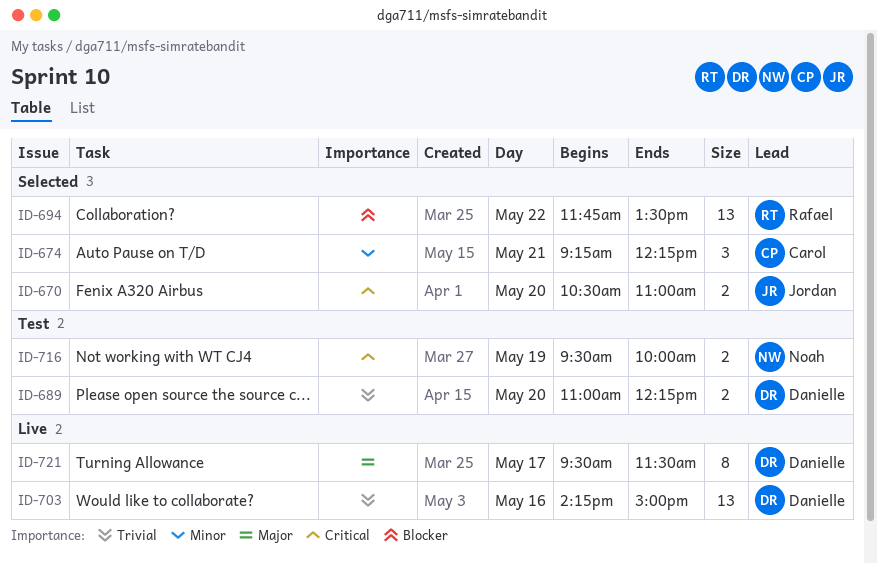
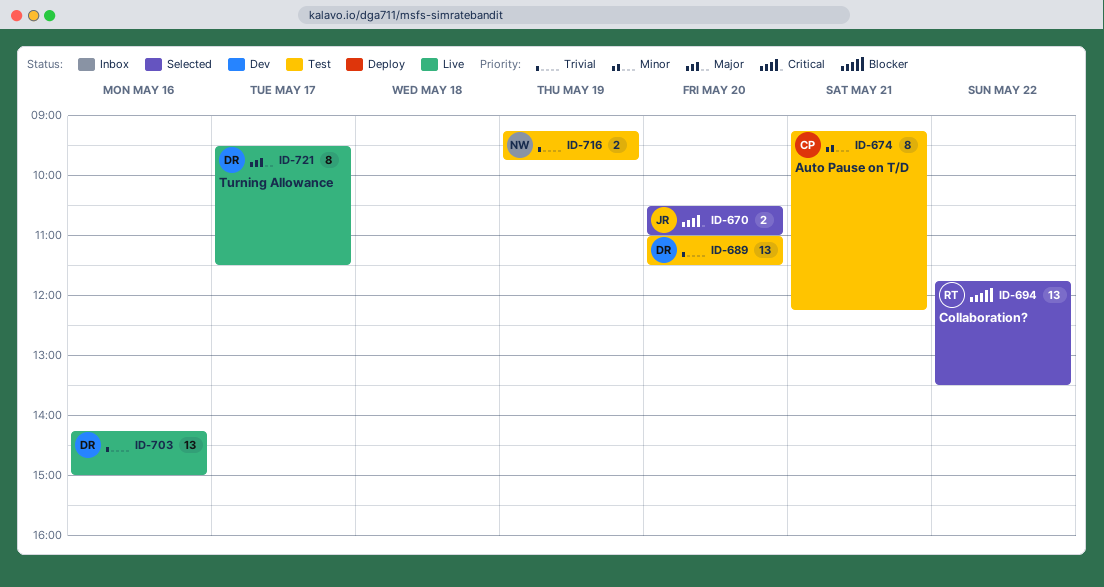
ID-674, status: Selected -> Test
ID-674, estimate: 3 -> 8
ID-689, estimate: 2 -> 13
ID-689, ends: 12:15 -> 11:30
ID-716, priority: Critical -> Trivial
ID-716, begins: 09:30 -> 09:15
ID-716, ends: 10:00 -> 09:45

